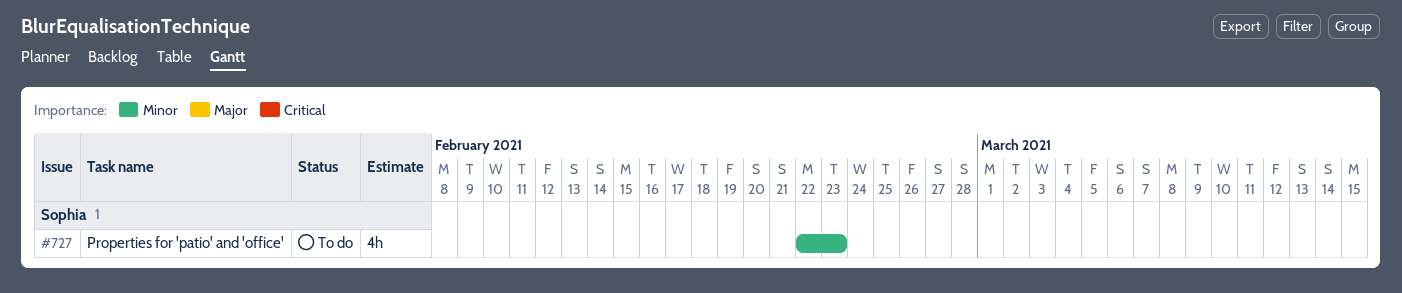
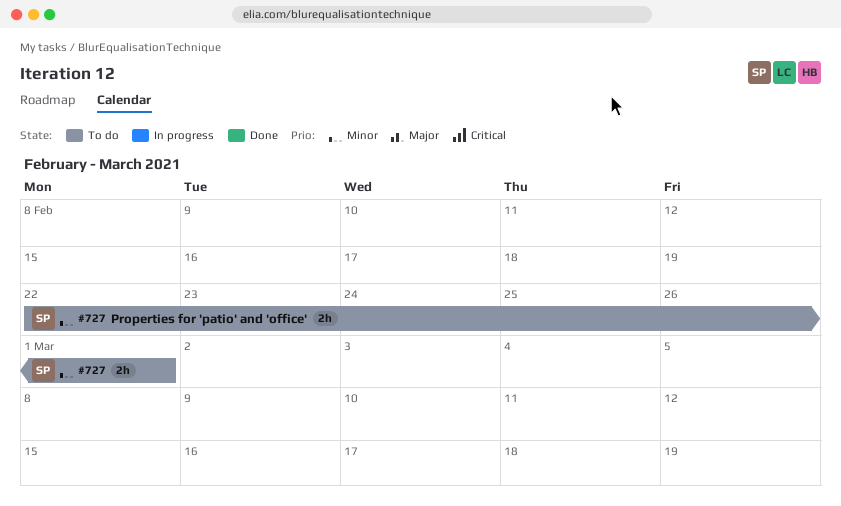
#727, estimate: 4h -> 2h
#727, due: Feb 23 -> Mar 1

